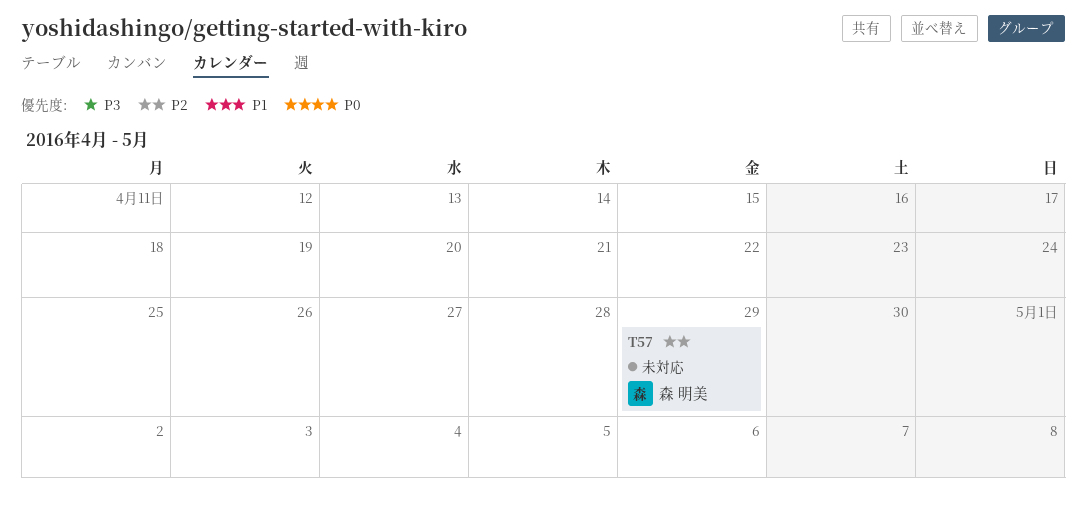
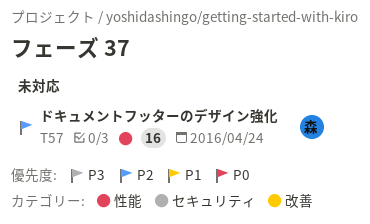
T57, due: Apr 29 -> Apr 24

